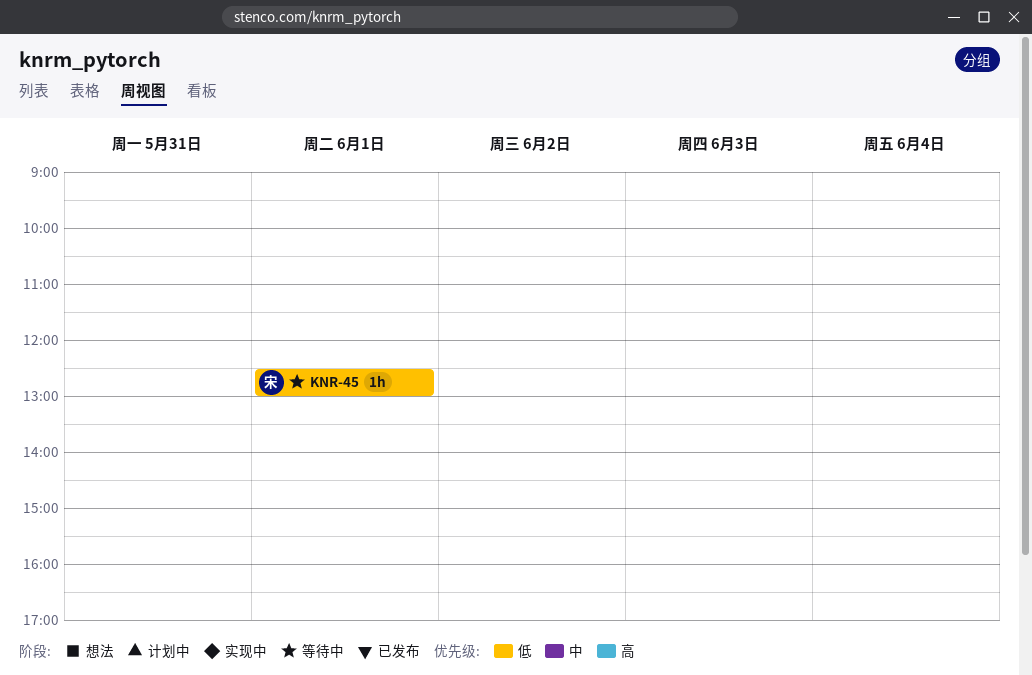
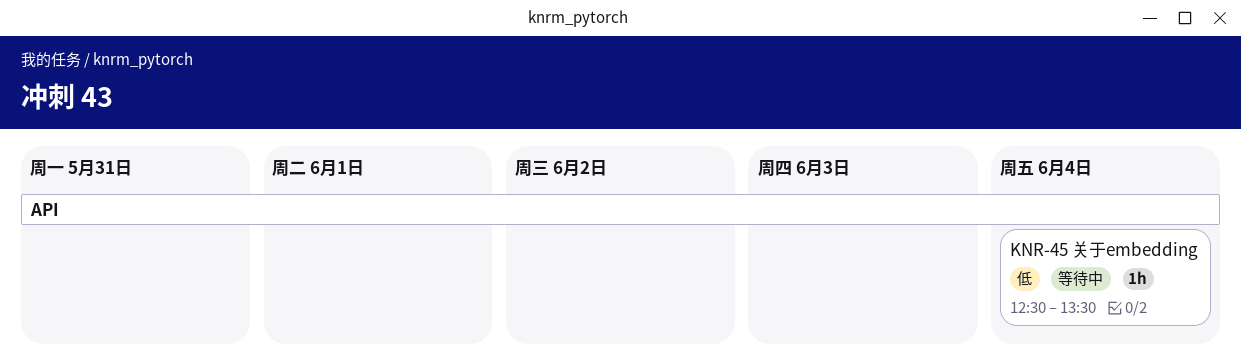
KNR-45, day: Jun 1 -> Jun 4
KNR-45, ends: 13:00 -> 13:30

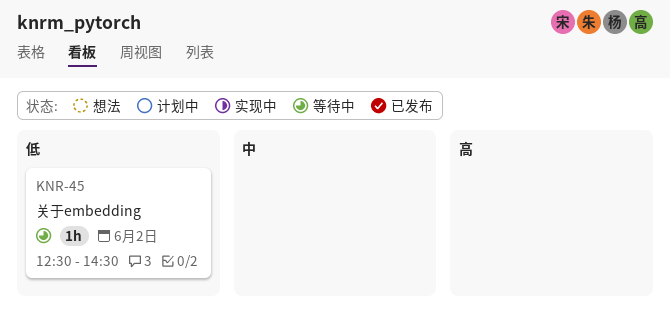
KNR-45, day: Jun 4 -> Jun 2
KNR-45, ends: 13:30 -> 14:30

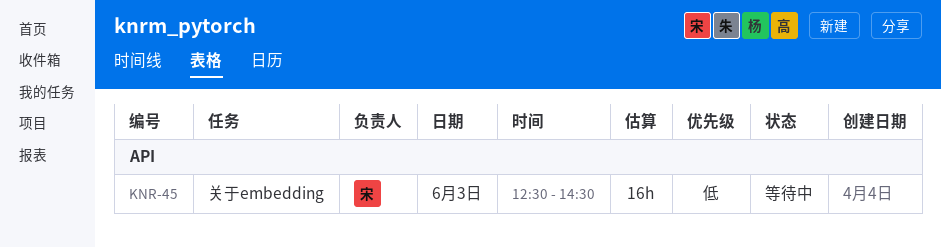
KNR-45, estimate: 1h -> 16h
KNR-45, day: Jun 2 -> Jun 3

